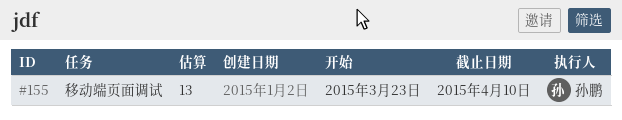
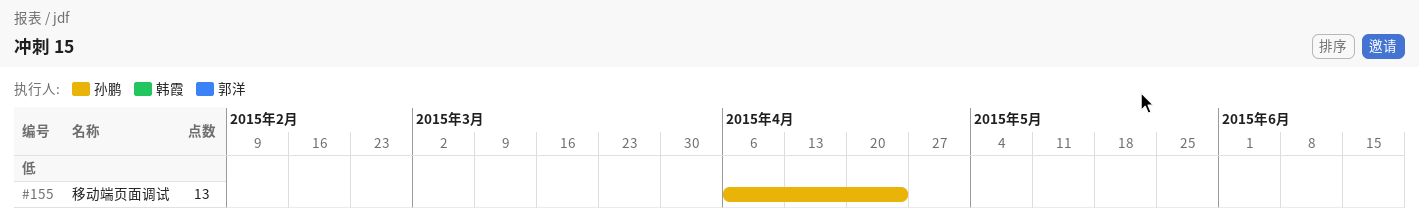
#155, start: Mar 23 -> Apr 6
#155, due: Apr 10 -> Apr 24

